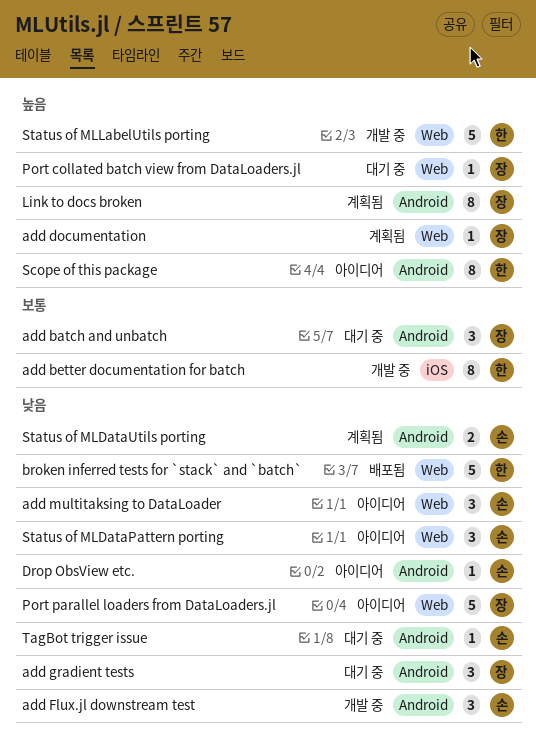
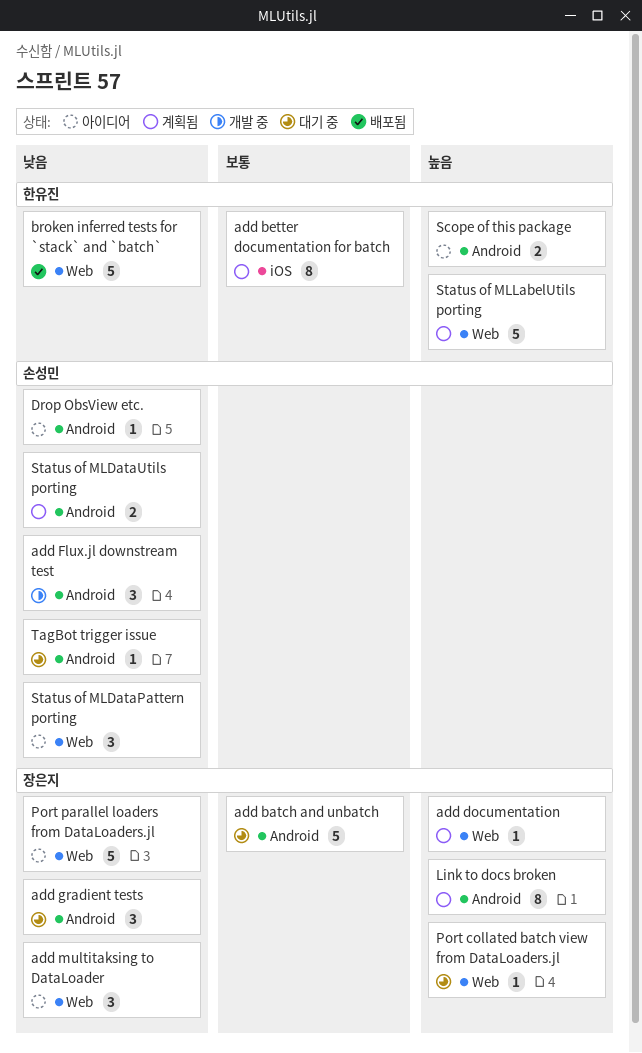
add batch and unbatch, estimate: 3 -> 5
add better documentation for batch, status: 개발 중 -> 계획됨
add multitaksing to DataLoader, owner: 손성민 -> 장은지
Scope of this package, estimate: 8 -> 2
Status of MLLabelUtils porting, status: 개발 중 -> 계획됨

